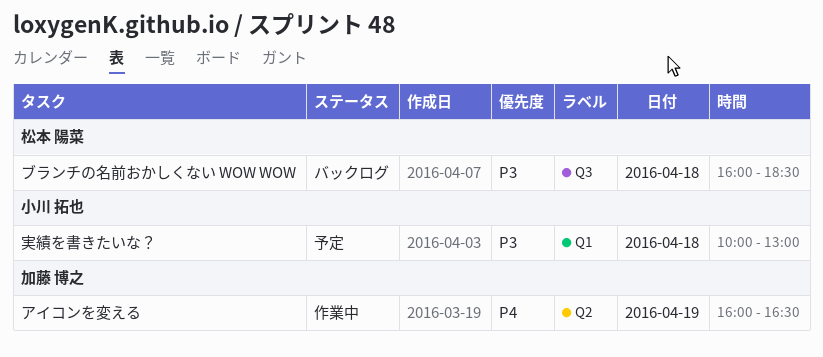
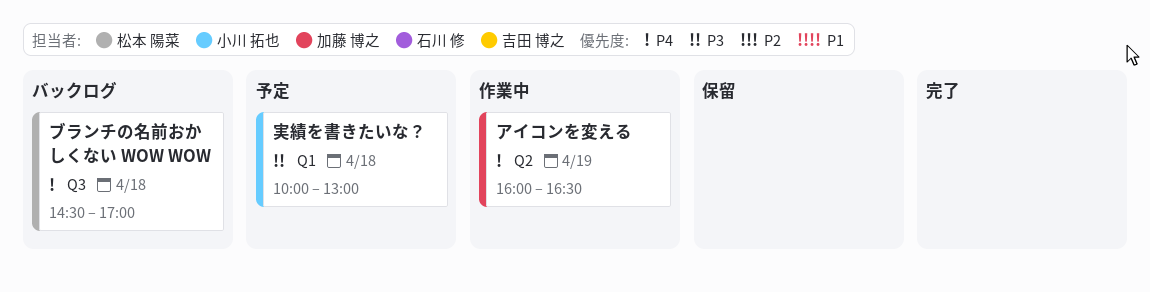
ブランチの名前おかしくない WOW WOW, priority: P3 -> P4
ブランチの名前おかしくない WOW WOW, begins: 16:00 -> 14:30
ブランチの名前おかしくない WOW WOW, ends: 18:30 -> 17:00

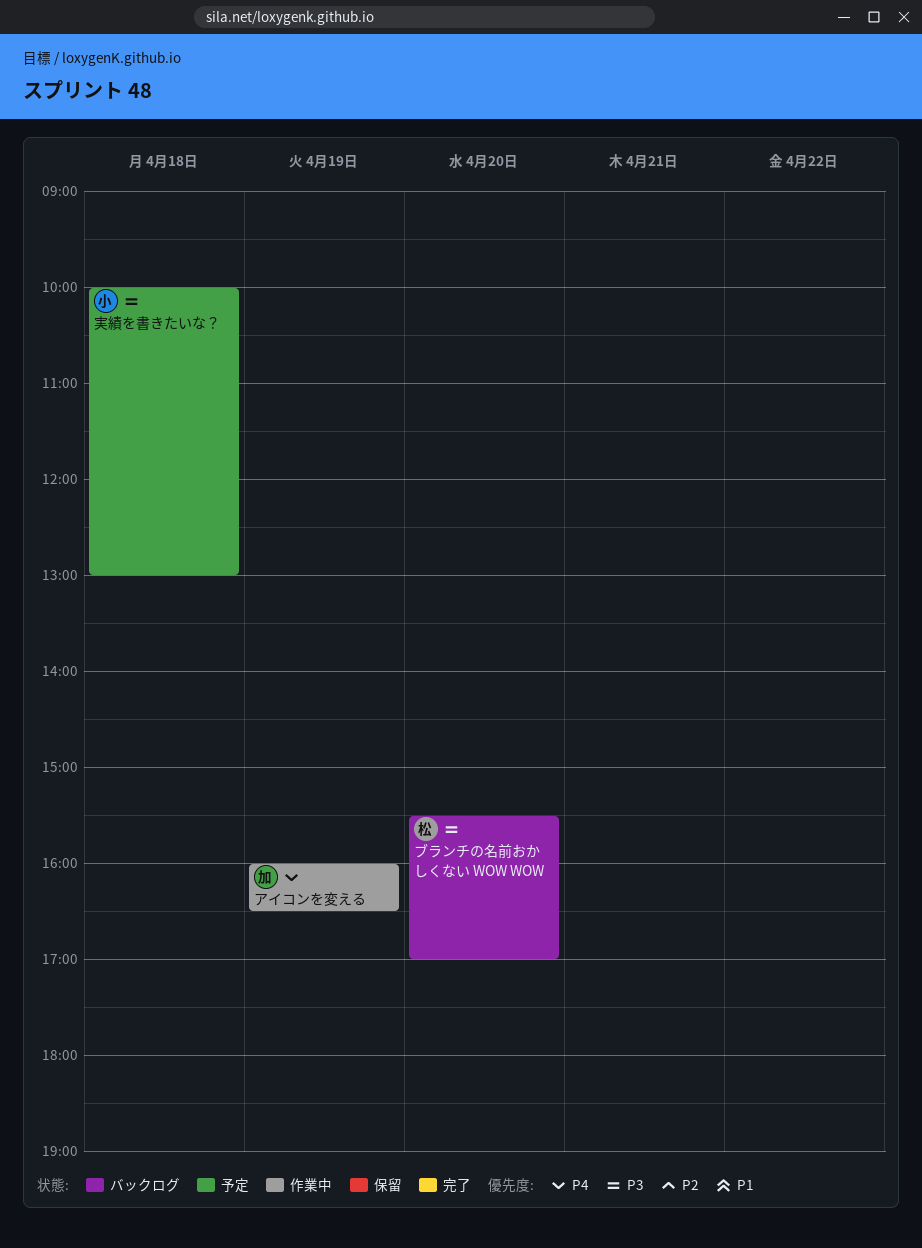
ブランチの名前おかしくない WOW WOW, priority: P4 -> P3
ブランチの名前おかしくない WOW WOW, day: Apr 18 -> Apr 20
ブランチの名前おかしくない WOW WOW, begins: 14:30 -> 15:30

